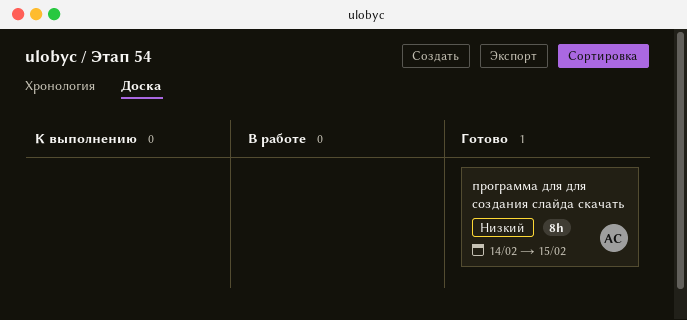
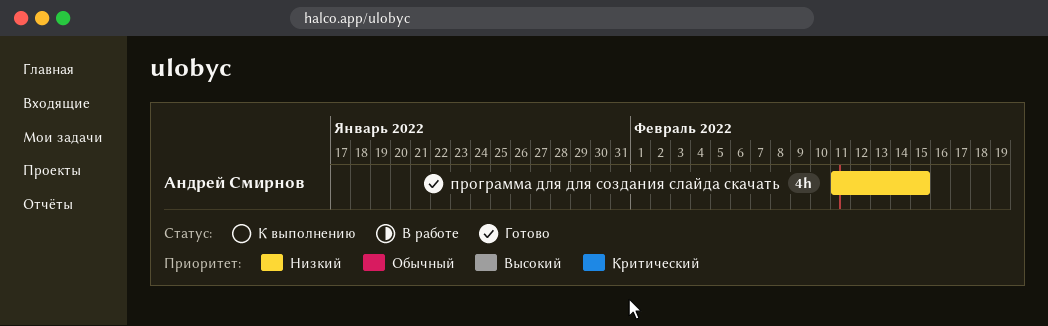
программа для для создания слайда скачать, estimate: 8h -> 4h
программа для для создания слайда скачать, start: Feb 14 -> Feb 11

